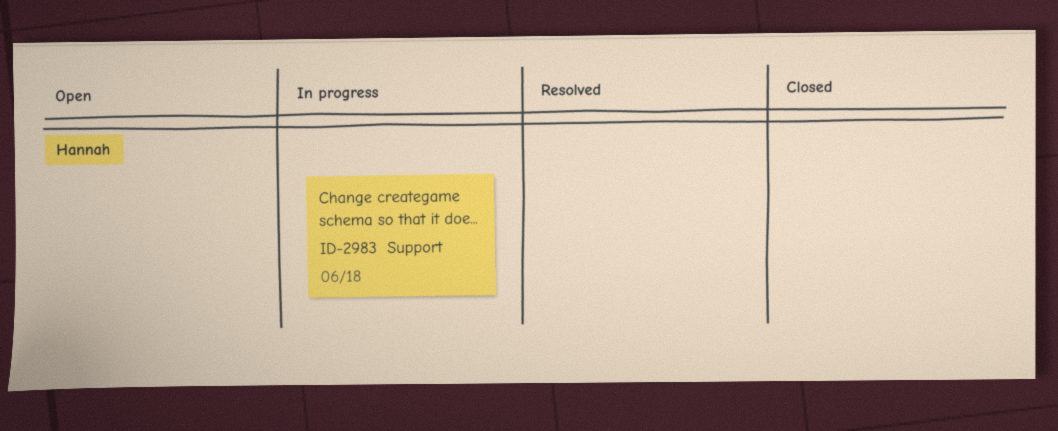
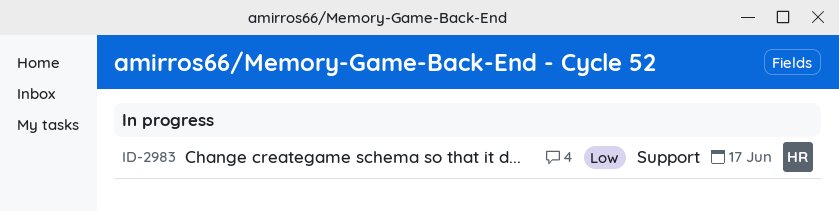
ID-2983, due: Jun 18 -> Jun 17

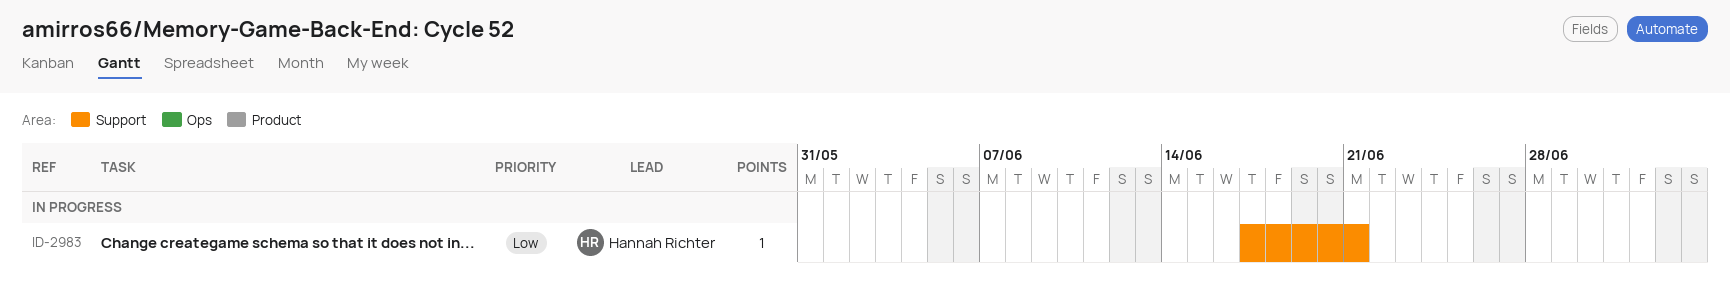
ID-2983, due: Jun 17 -> Jun 21

